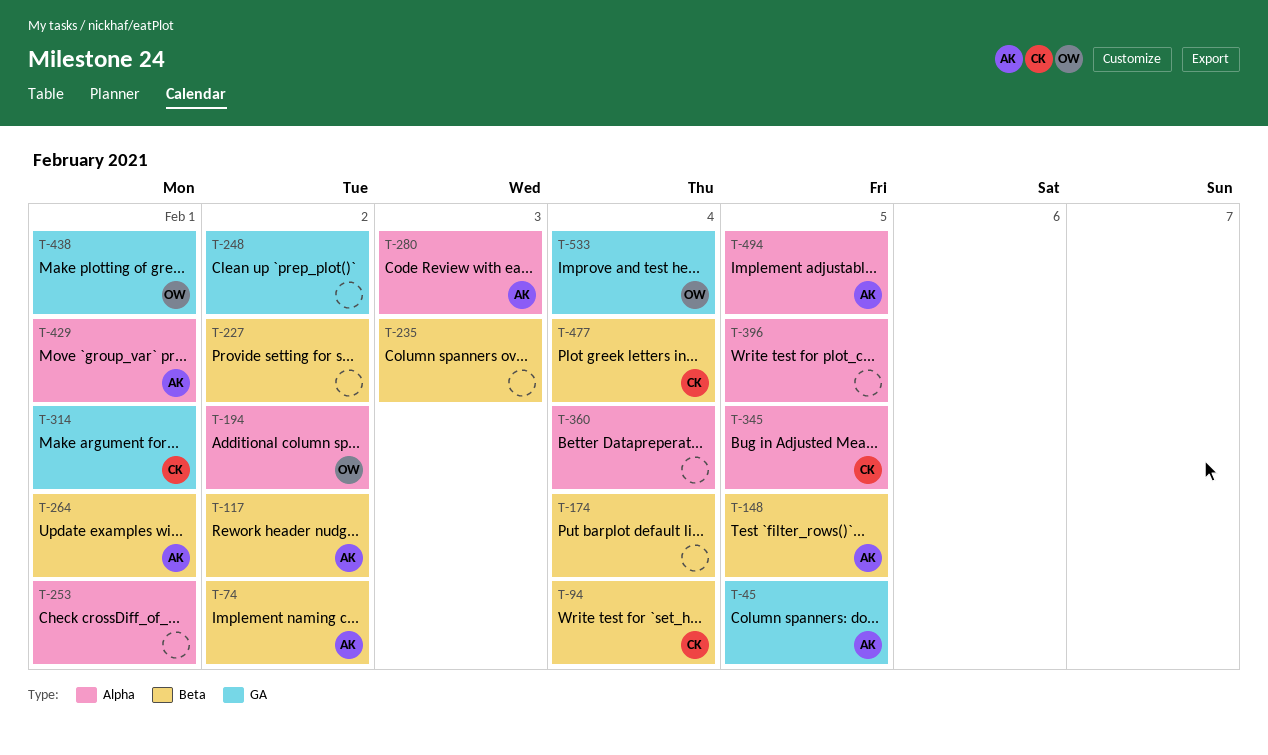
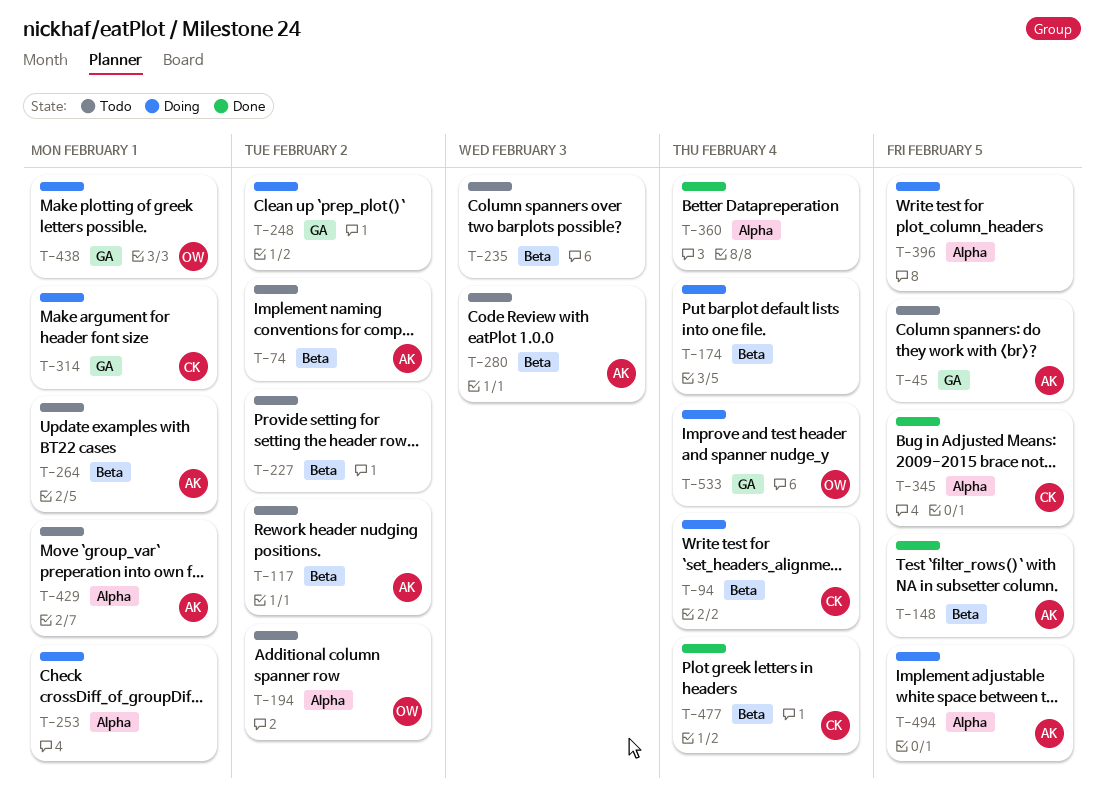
T-280, label: Alpha -> Beta

